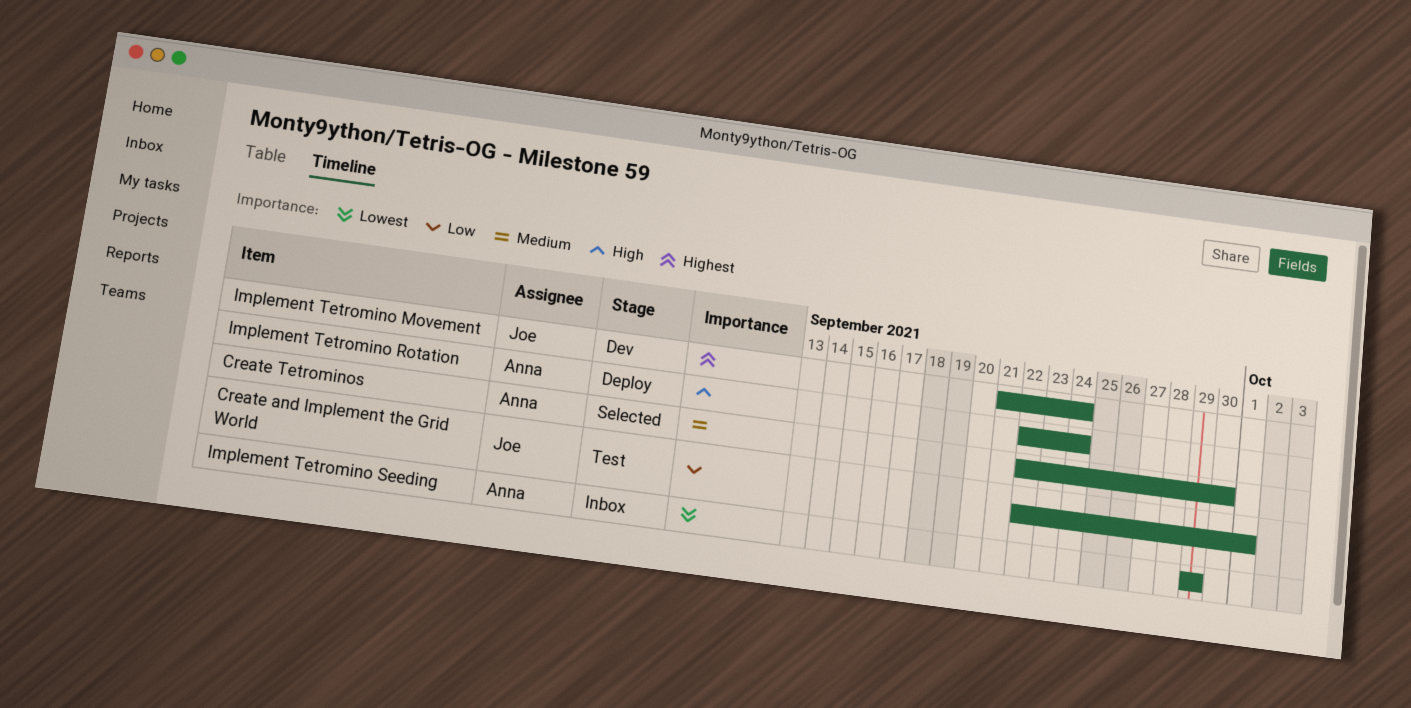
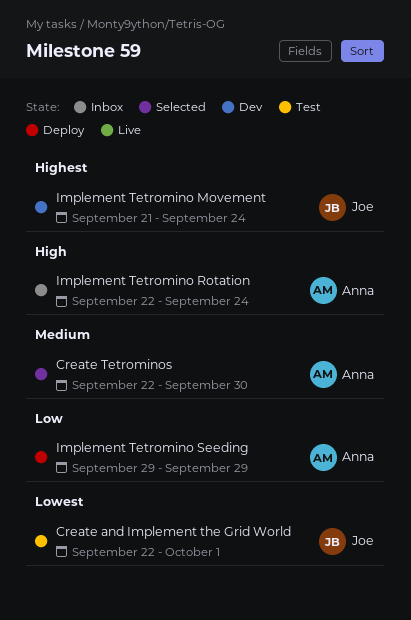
Create and Implement the Grid World, priority: Low -> Lowest
Implement Tetromino Rotation, status: Deploy -> Inbox
Implement Tetromino Seeding, status: Inbox -> Deploy
Implement Tetromino Seeding, priority: Lowest -> Low

